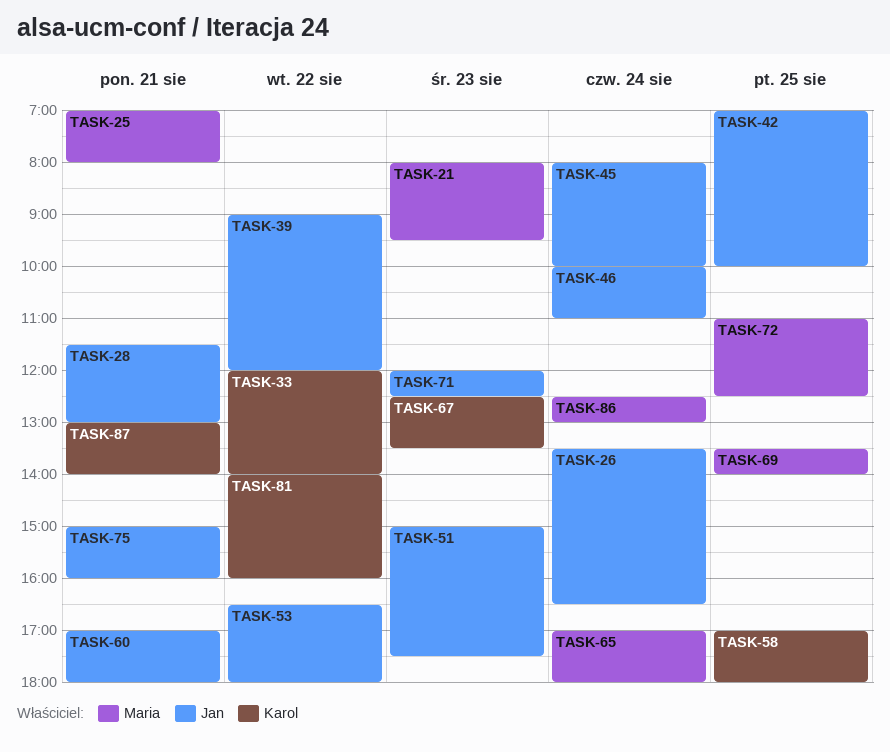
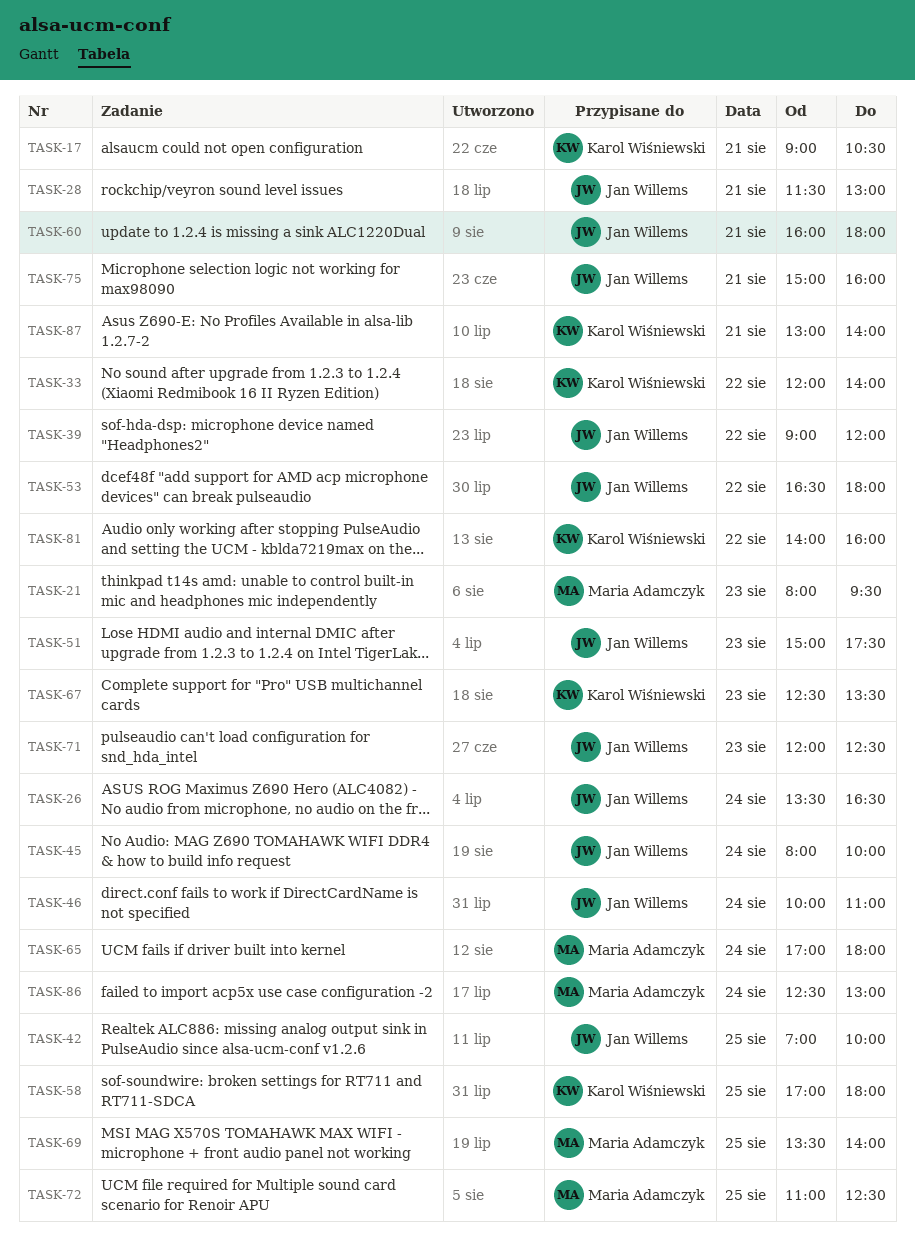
TASK-17: none -> present
TASK-25: present -> none
TASK-60, begins: 17:00 -> 16:00

